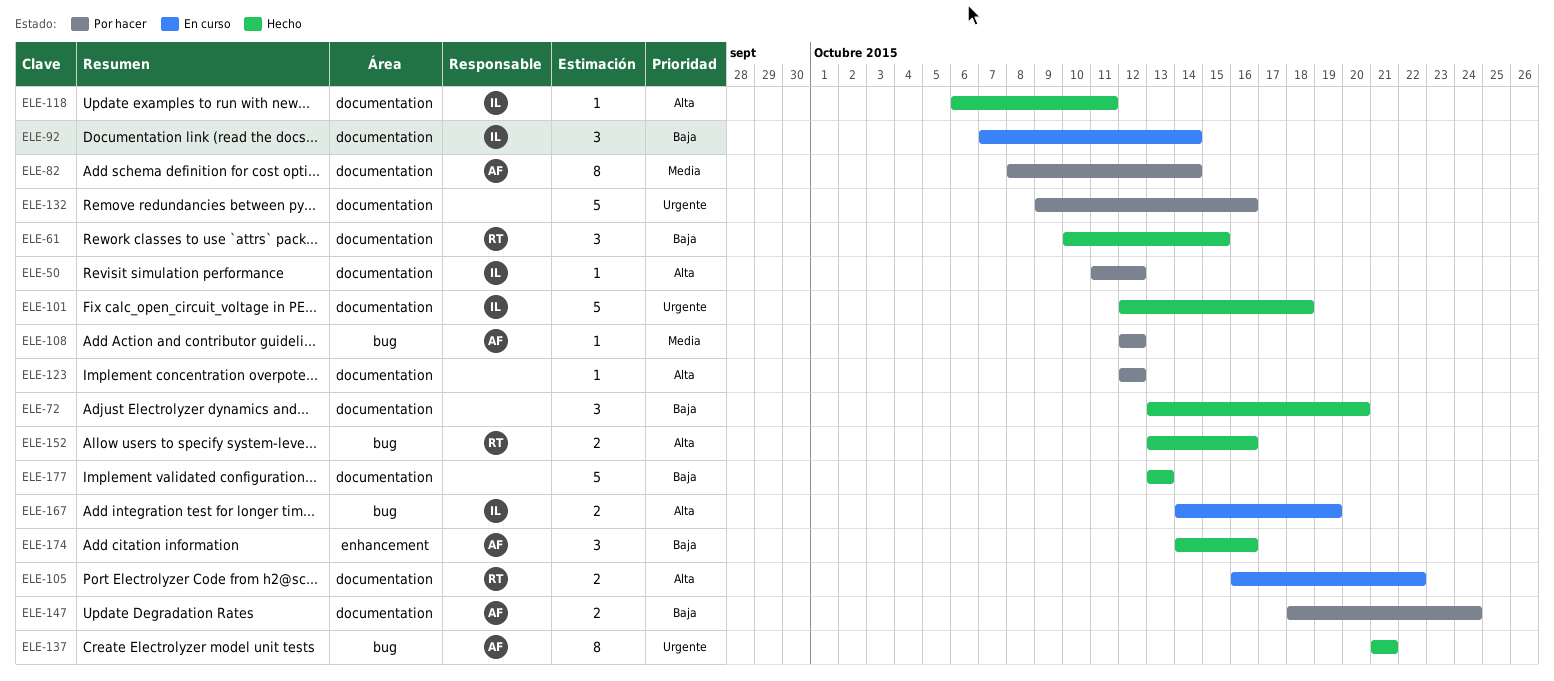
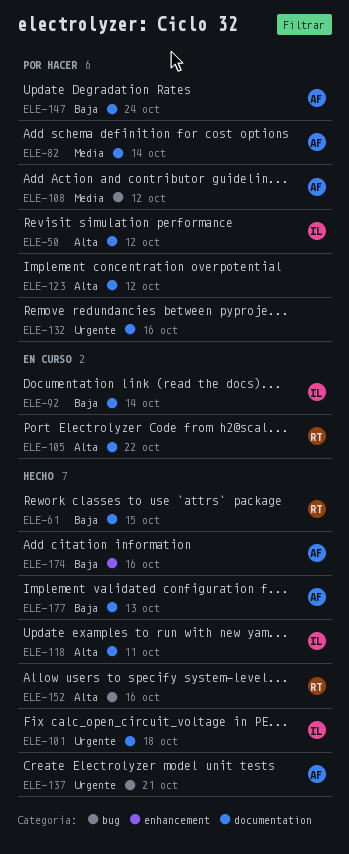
ELE-72: present -> none
ELE-167: present -> none
ELE-177, owner: none -> AF

